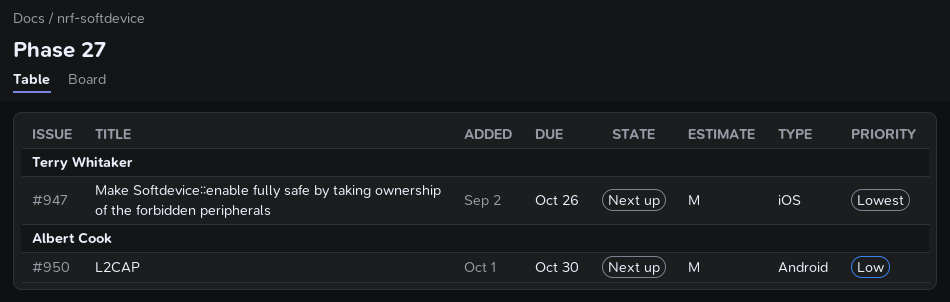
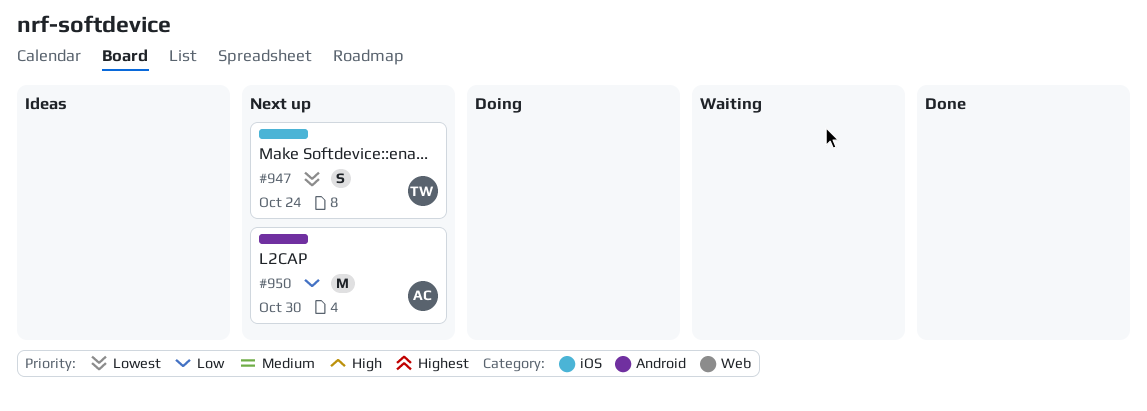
#947, estimate: M -> S
#947, due: Oct 26 -> Oct 24

